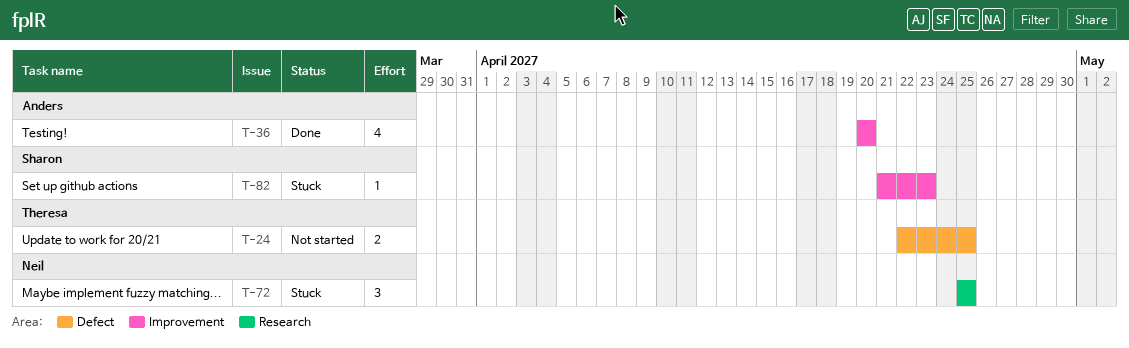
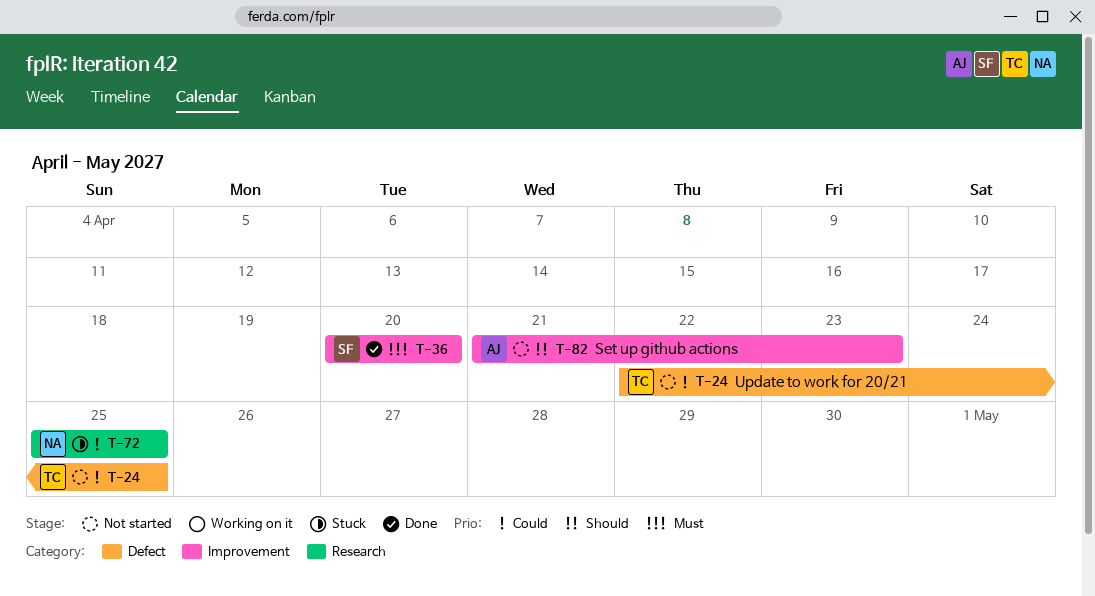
T-36, owner: Anders -> Sharon
T-82, status: Stuck -> Not started
T-82, owner: Sharon -> Anders

